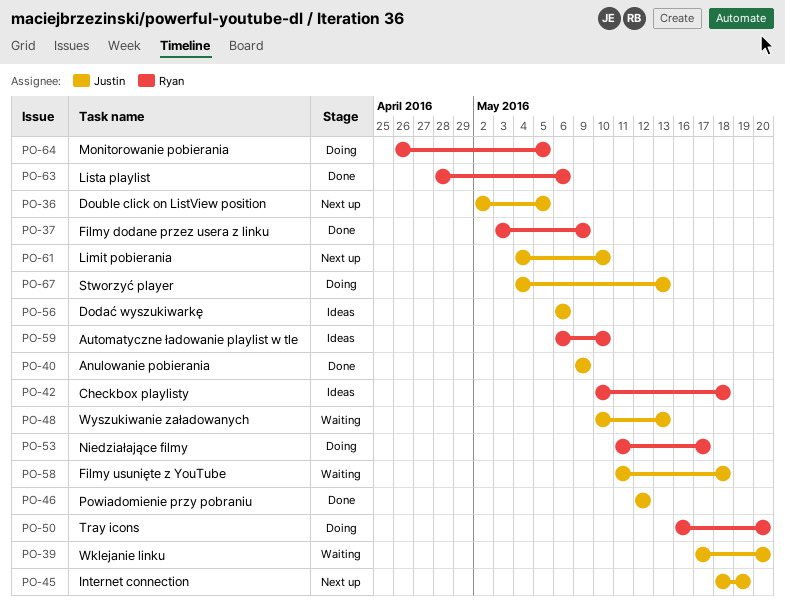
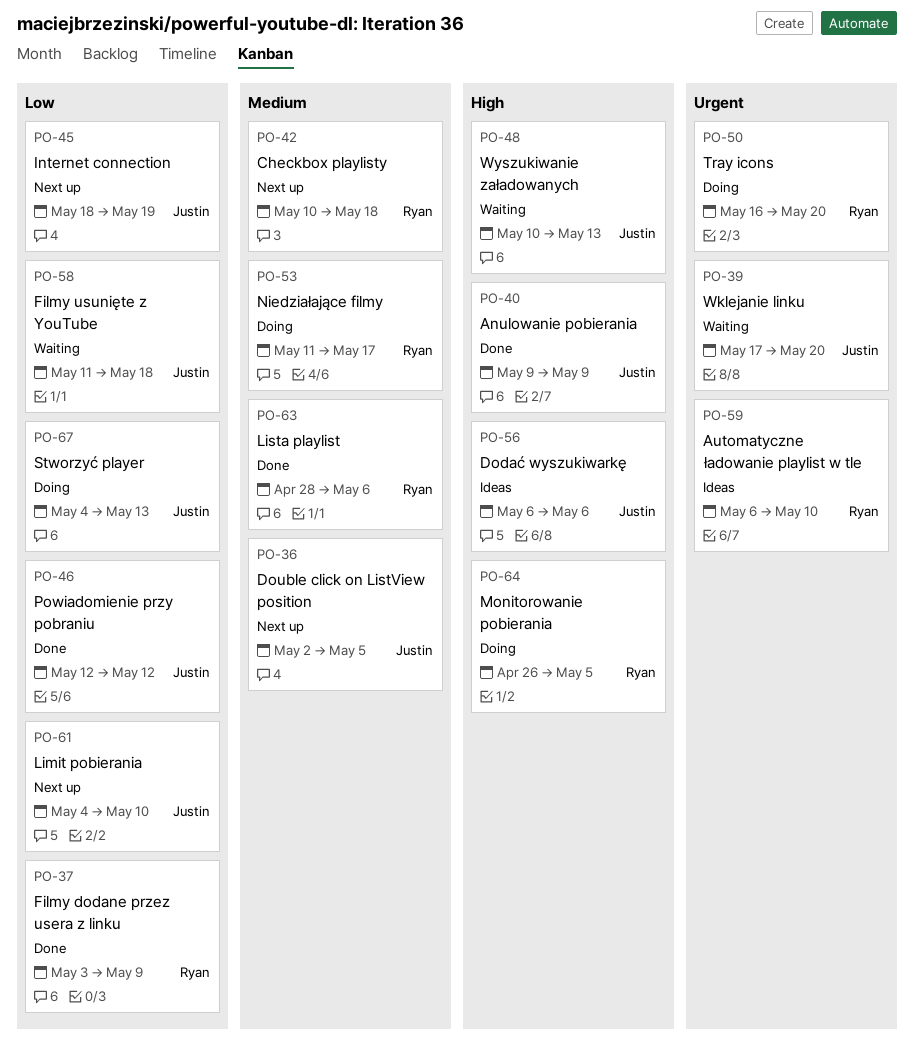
PO-42, status: Ideas -> Next up

